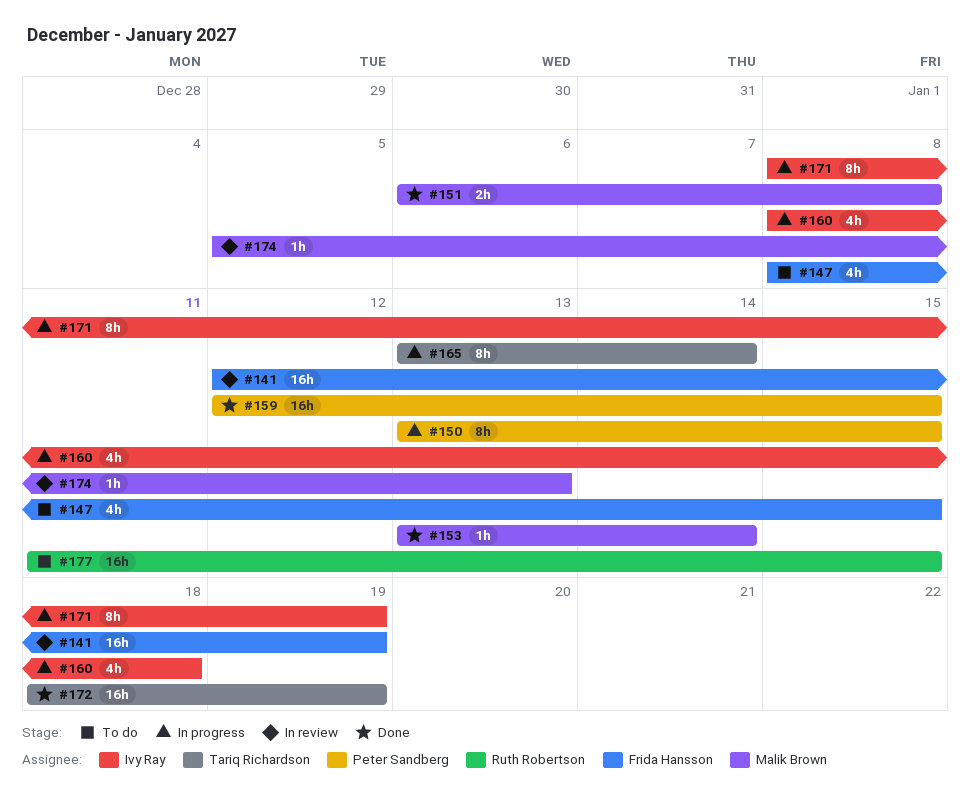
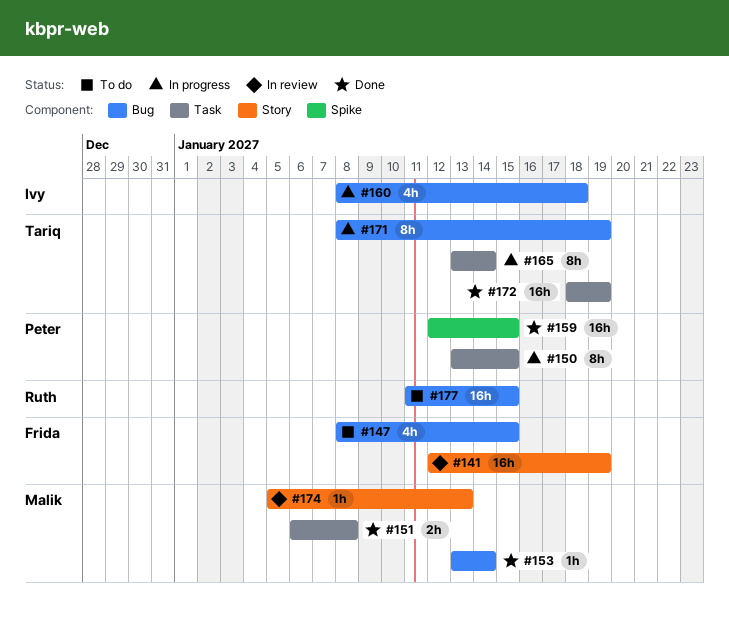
#171, owner: Ivy Ray -> Tariq Richardson

